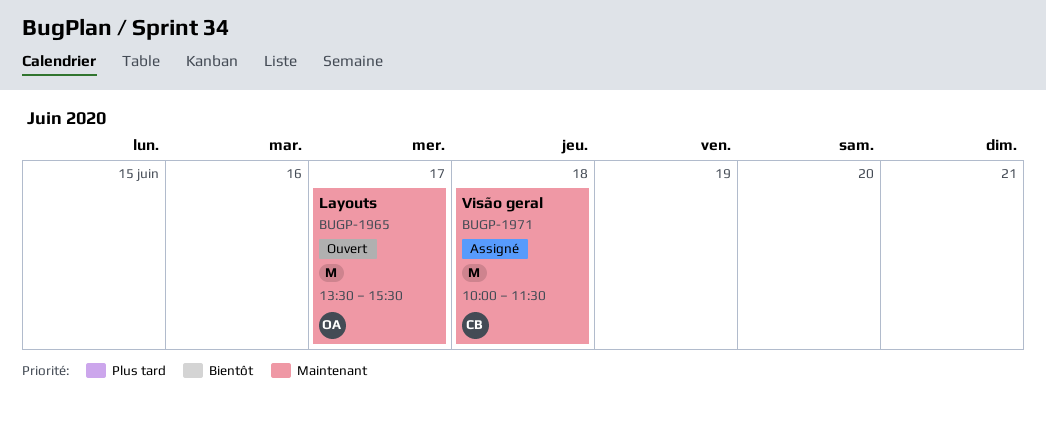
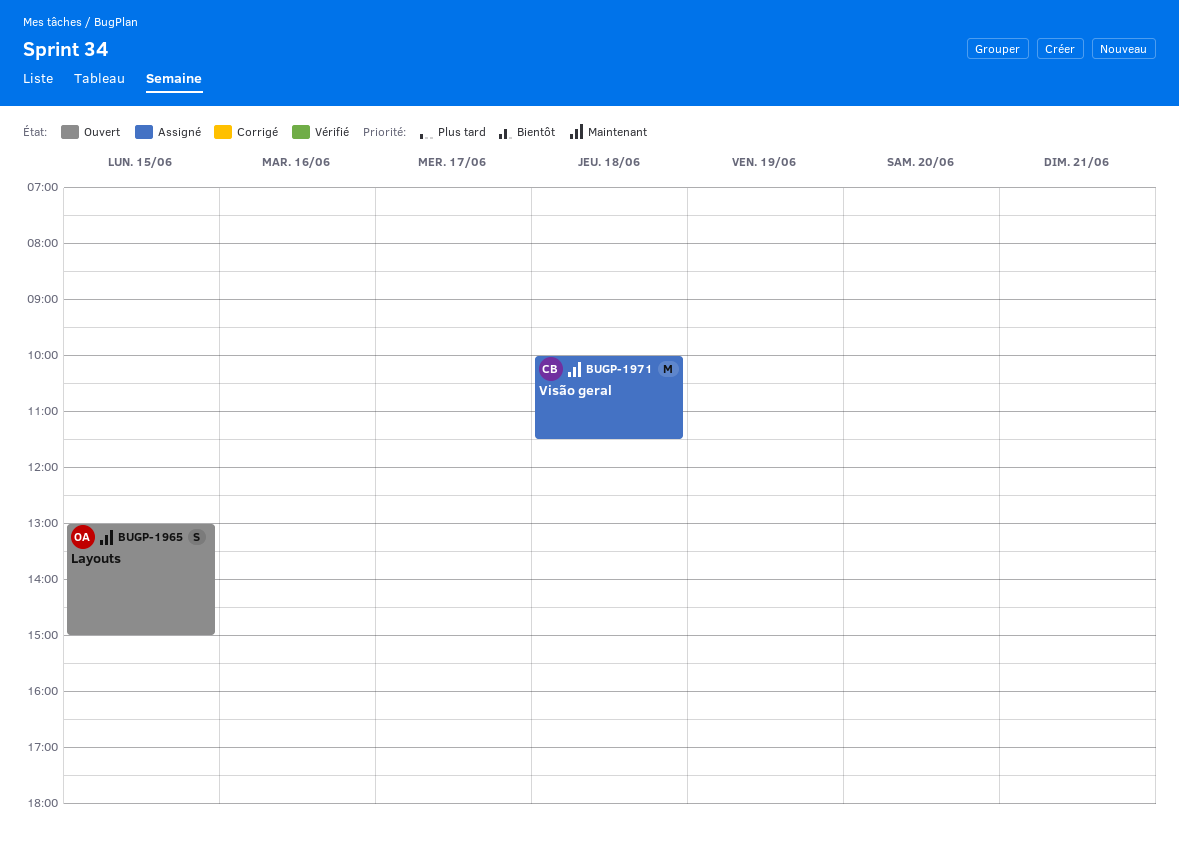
BUGP-1965, estimate: M -> S
BUGP-1965, day: Jun 17 -> Jun 15
BUGP-1965, begins: 13:30 -> 13:00
BUGP-1965, ends: 15:30 -> 15:00

